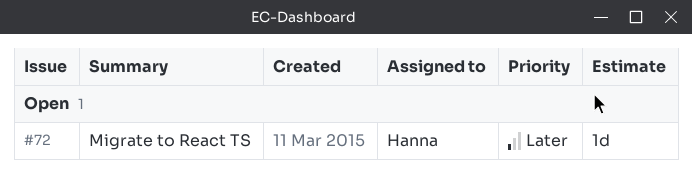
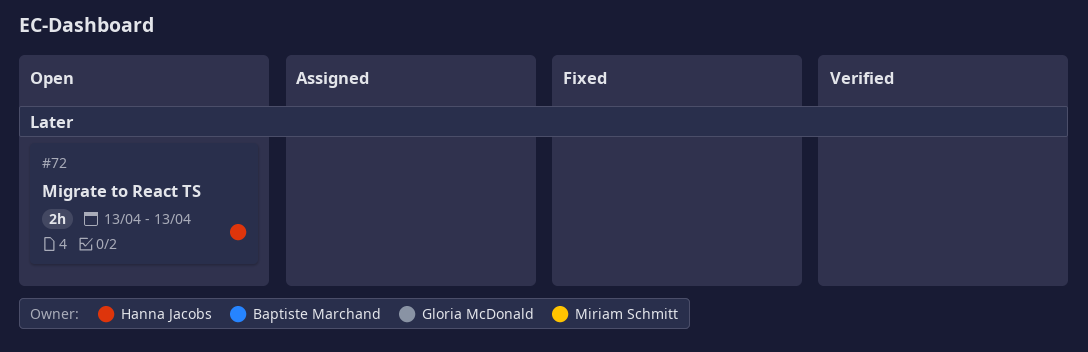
#72, estimate: 1d -> 2h

